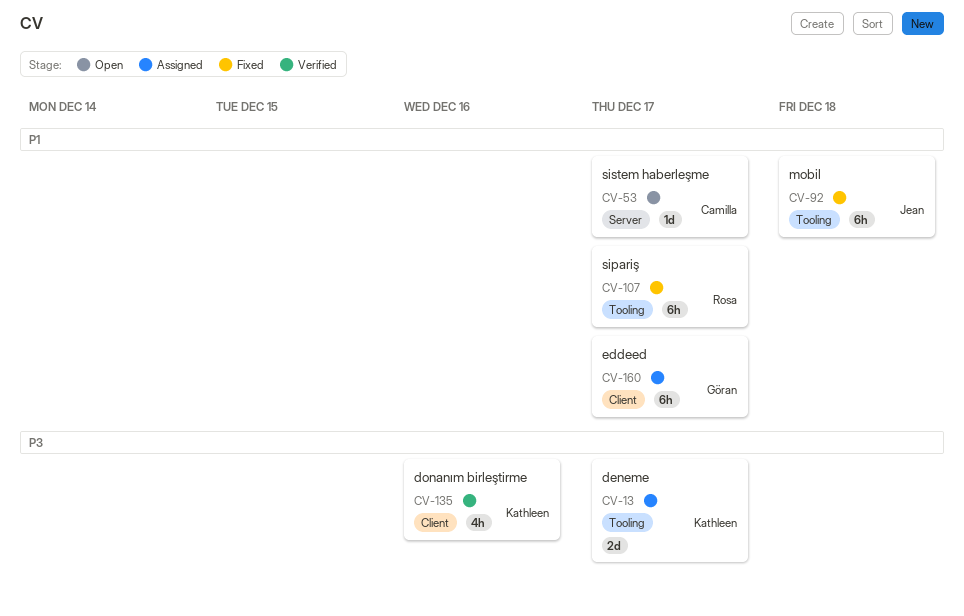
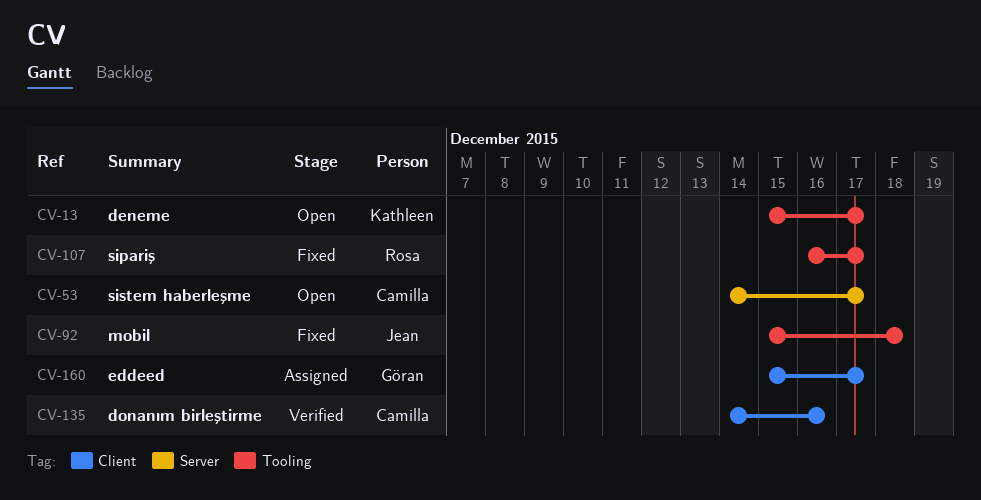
CV-13, status: Assigned -> Open
CV-135, owner: Kathleen -> Camilla

